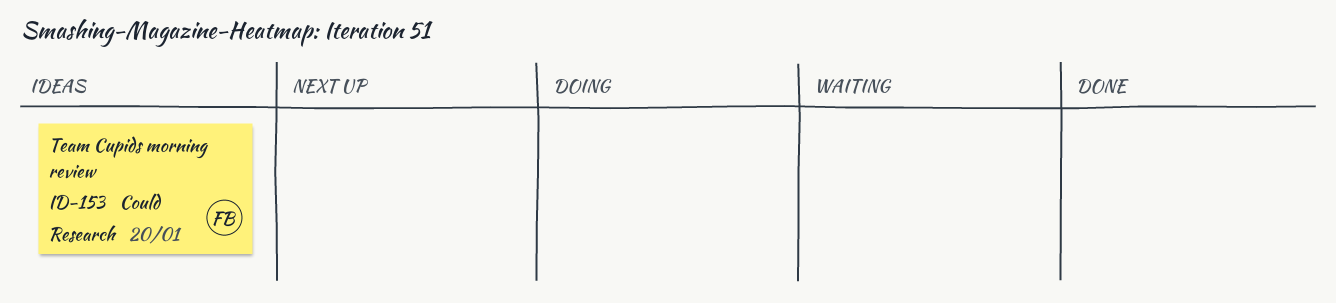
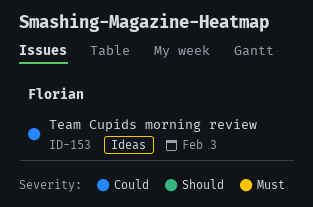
ID-153, due: Jan 20 -> Feb 3

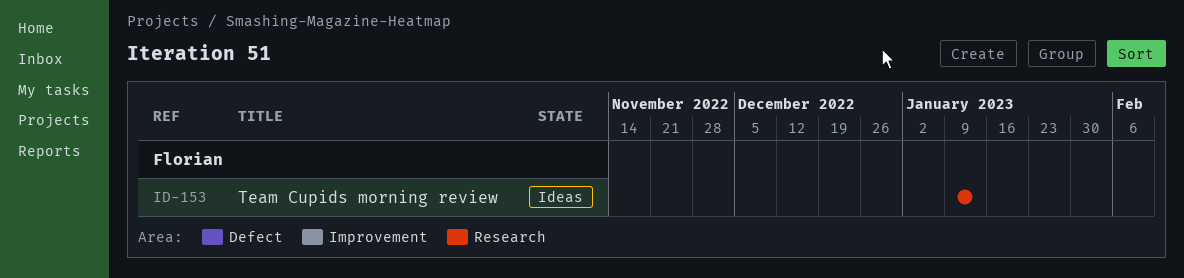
ID-153, due: Feb 3 -> Jan 13

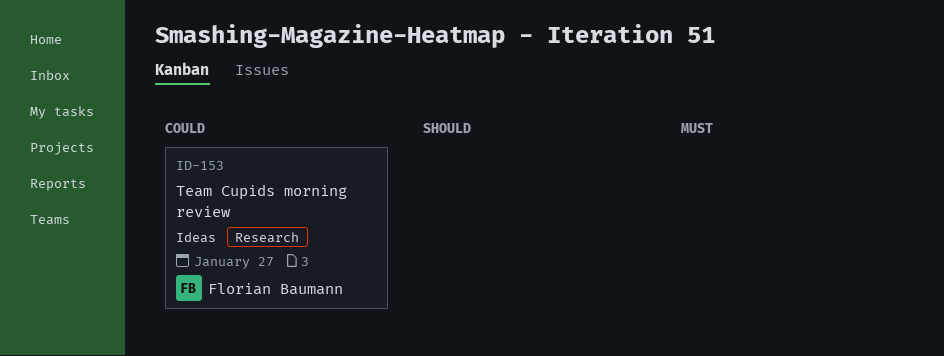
ID-153, due: Jan 13 -> Jan 27

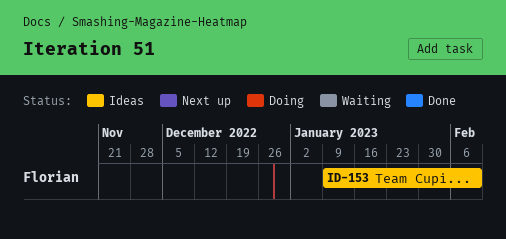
ID-153, due: Jan 27 -> Feb 10

